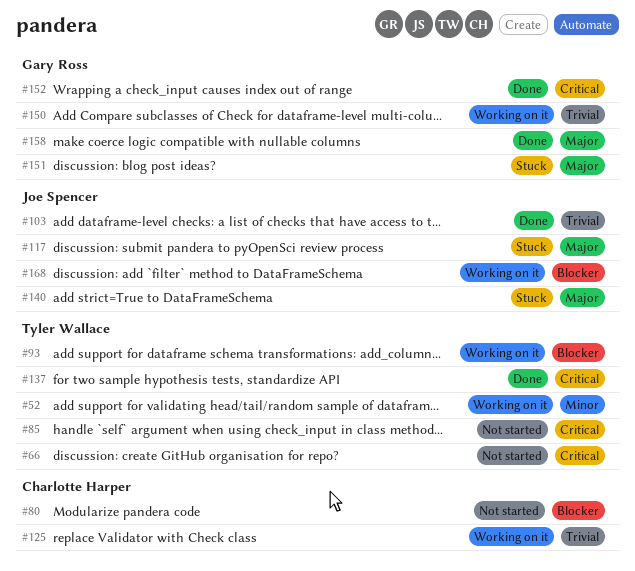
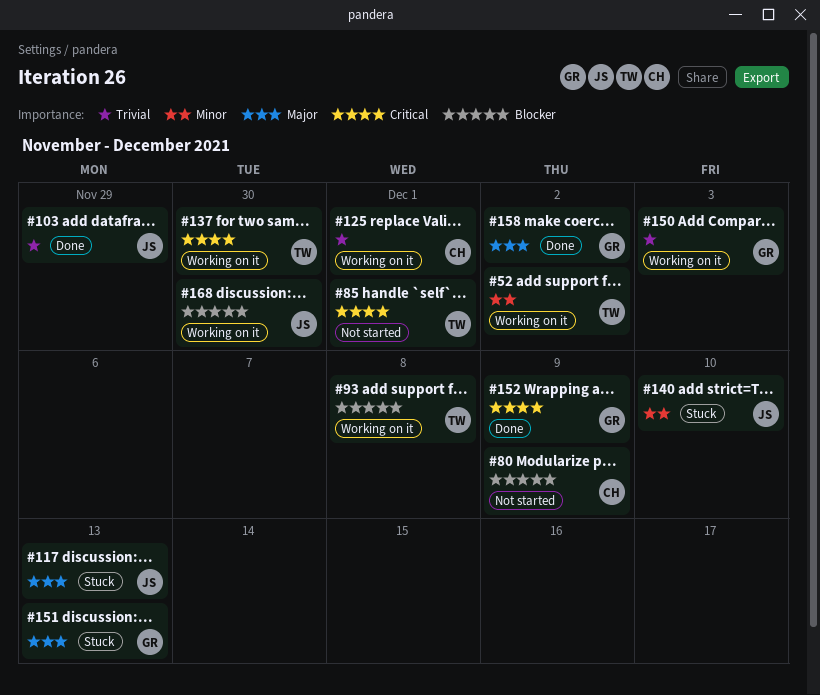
#66: present -> none
#137, status: Done -> Working on it
#140, priority: Major -> Minor

